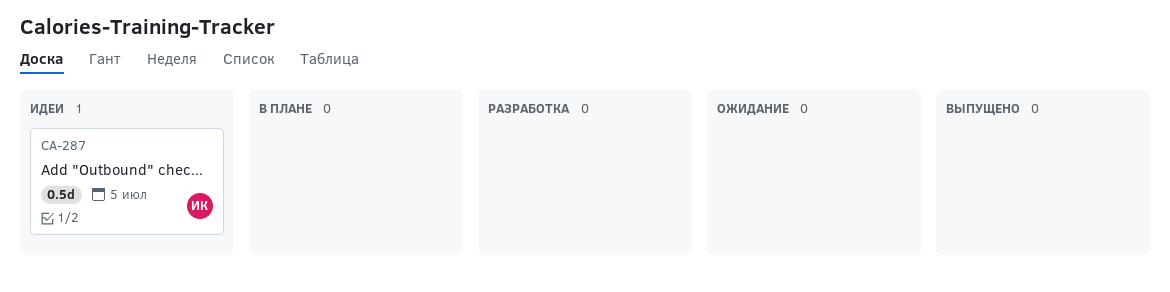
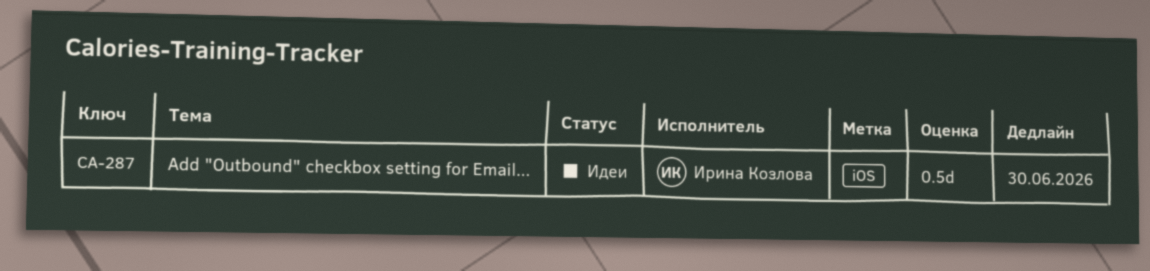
CA-287, due: Jul 5 -> Jun 30

